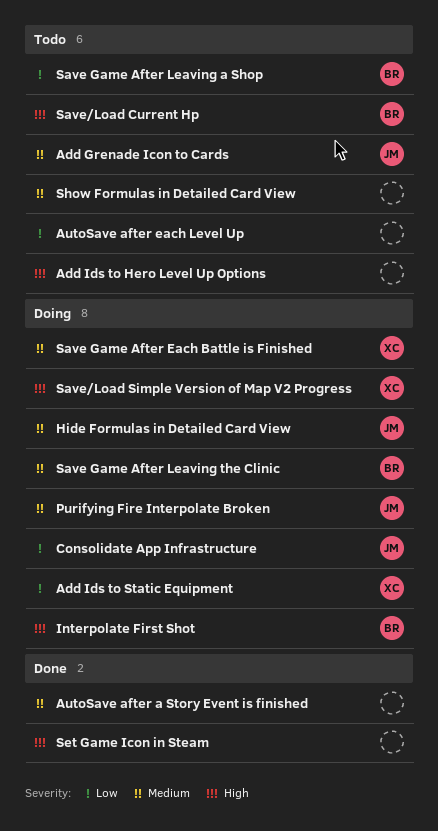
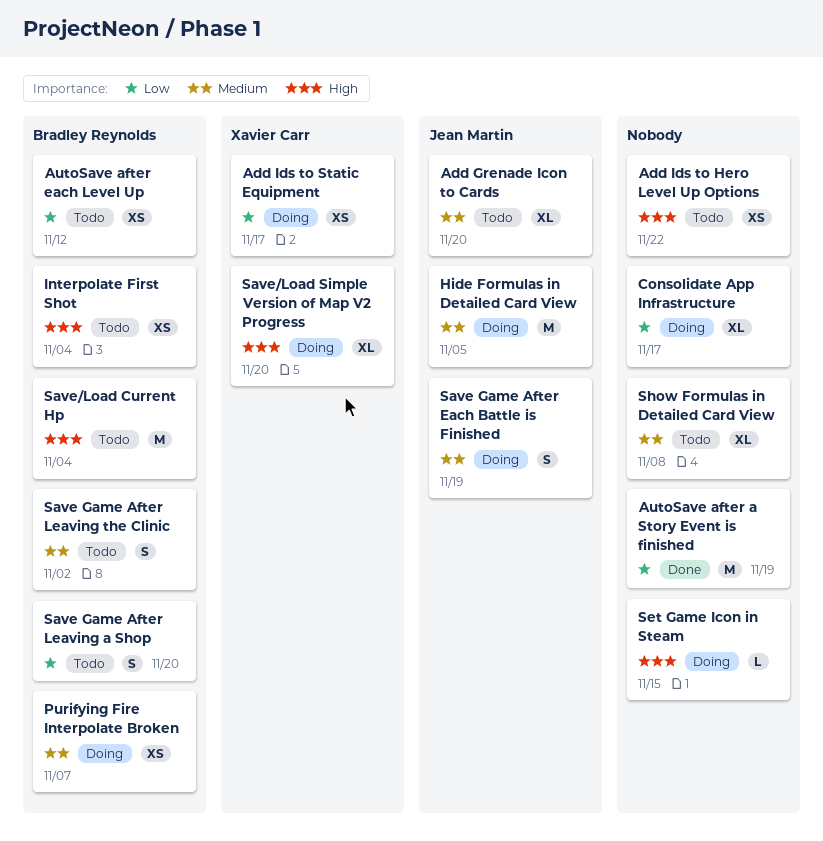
AutoSave after a Story Event is finished, priority: Medium -> Low
AutoSave after each Level Up, owner: none -> Bradley Reynolds
Consolidate App Infrastructure, owner: Jean Martin -> none
Interpolate First Shot, status: Doing -> Todo
Purifying Fire Interpolate Broken, owner: Jean Martin -> Bradley Reynolds
Save Game After Each Battle is Finished, owner: Xavier Carr -> Jean Martin
Save Game After Leaving the Clinic, status: Doing -> Todo
Set Game Icon in Steam, status: Done -> Doing

